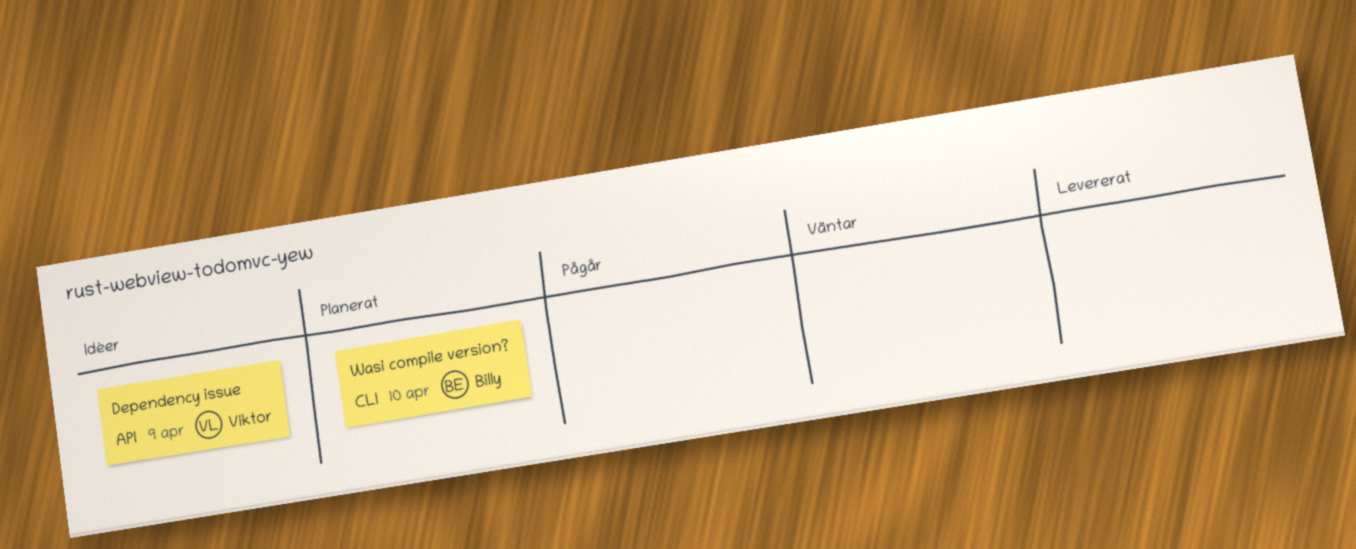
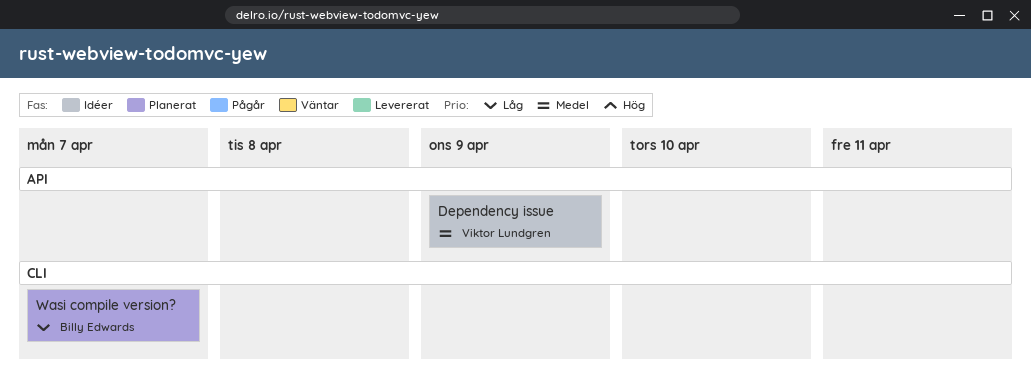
Wasi compile version?, due: Apr 10 -> Apr 7

